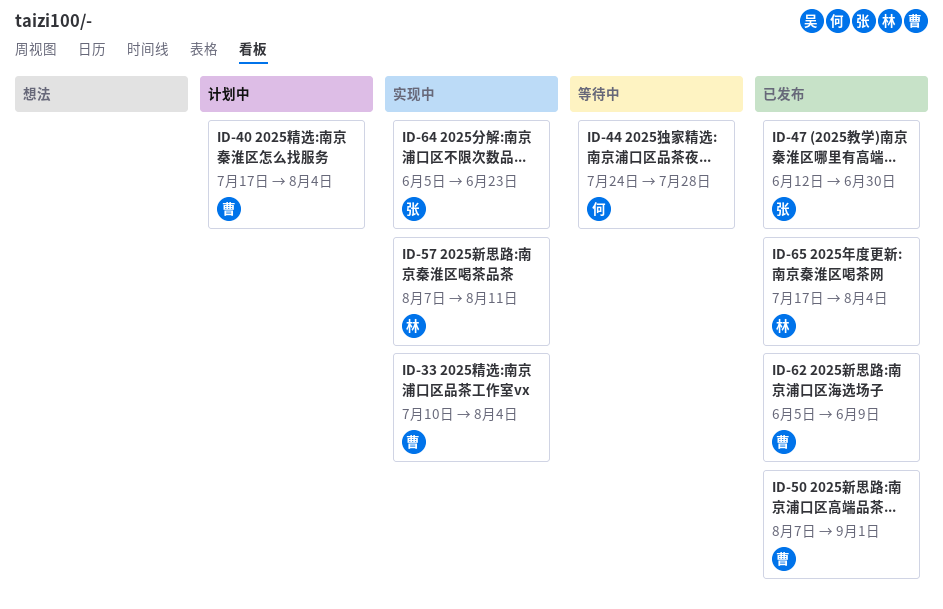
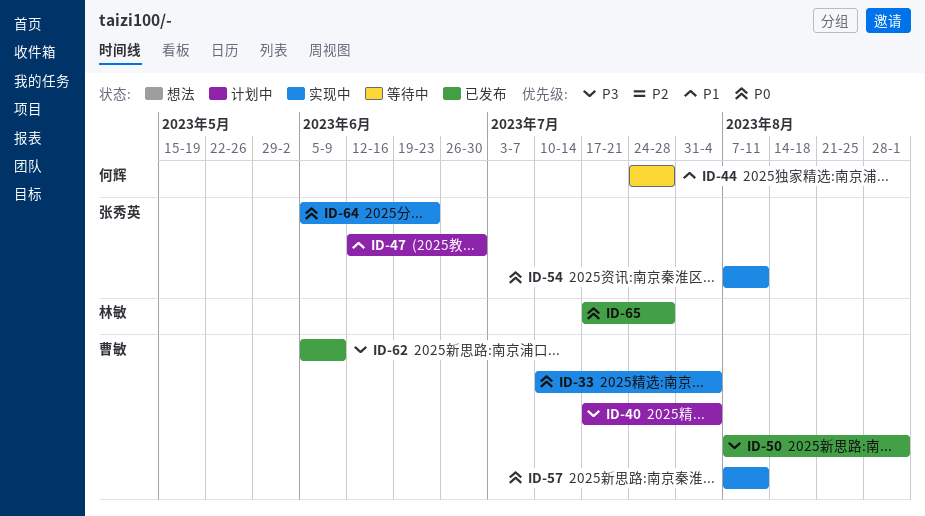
ID-47, status: 已发布 -> 计划中
ID-54: none -> present
ID-57, owner: 林敏 -> 曹敏
ID-65, due: Aug 4 -> Jul 28

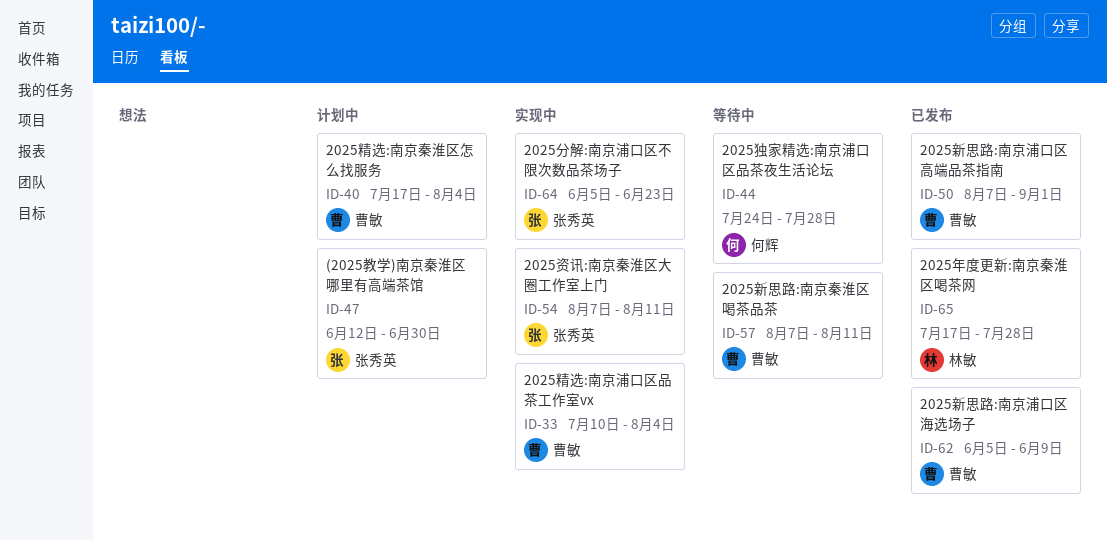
ID-57, status: 实现中 -> 等待中

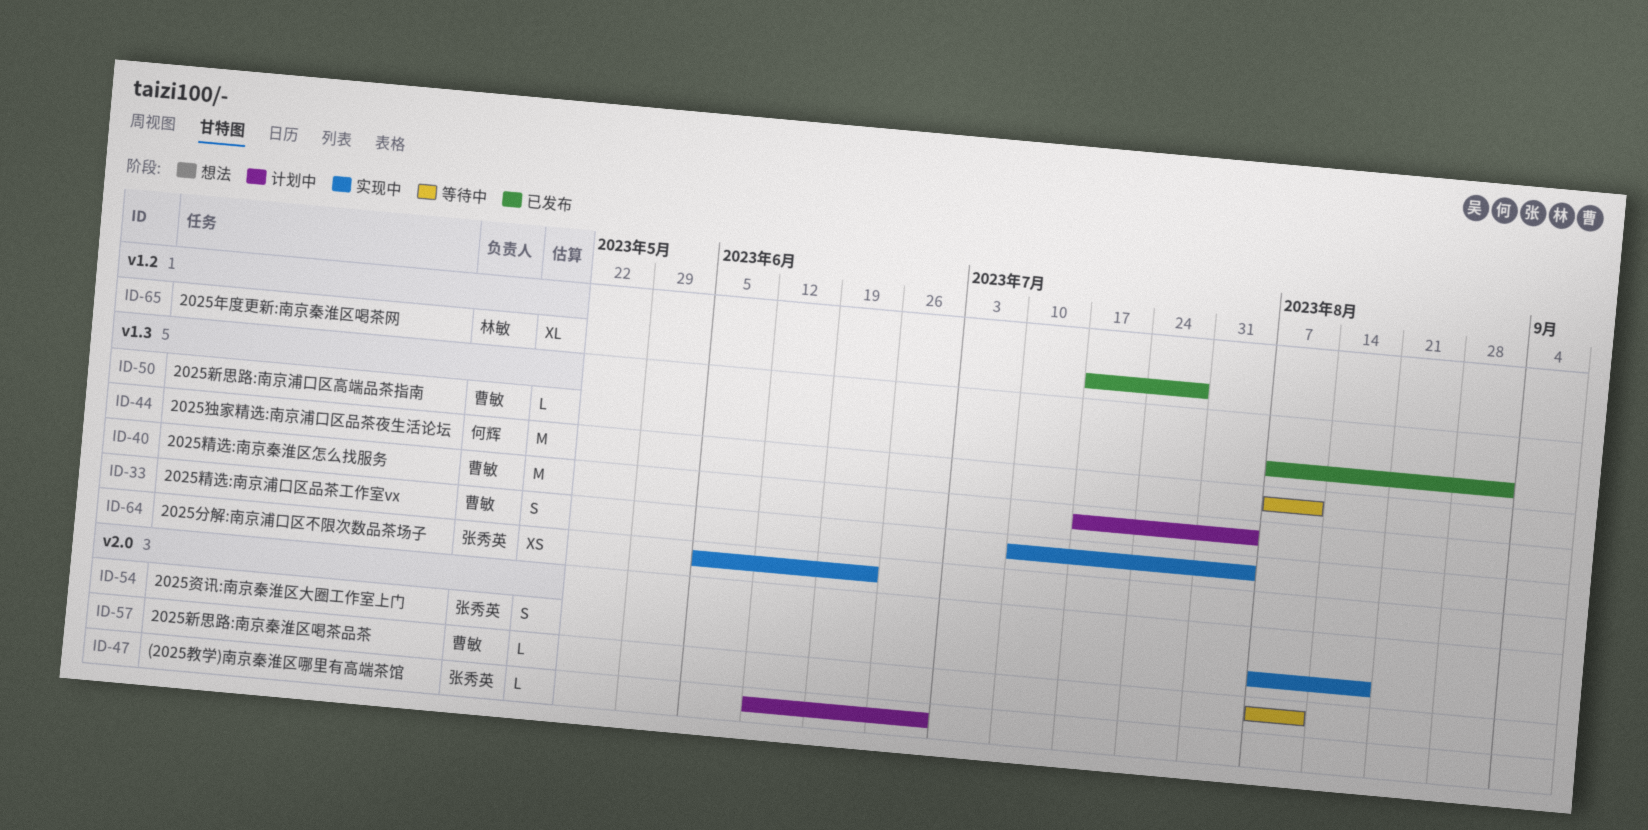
ID-44, start: Jul 24 -> Aug 7
ID-44, due: Jul 28 -> Aug 11
ID-54, due: Aug 11 -> Aug 18
ID-62: present -> none

